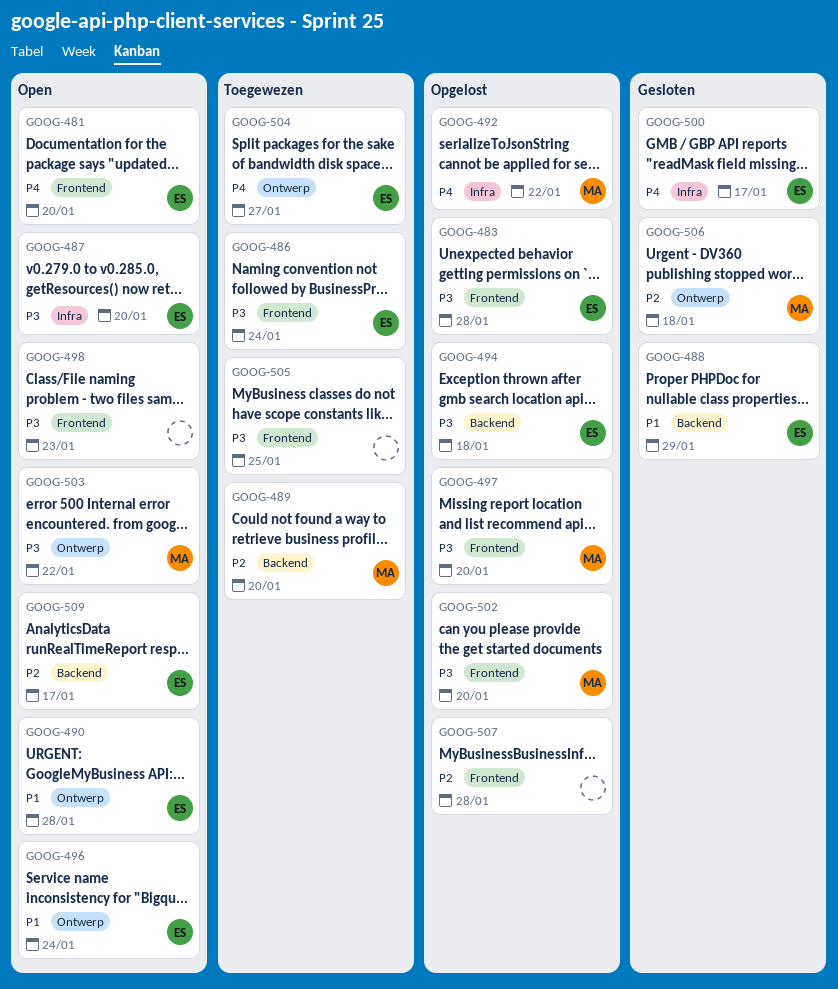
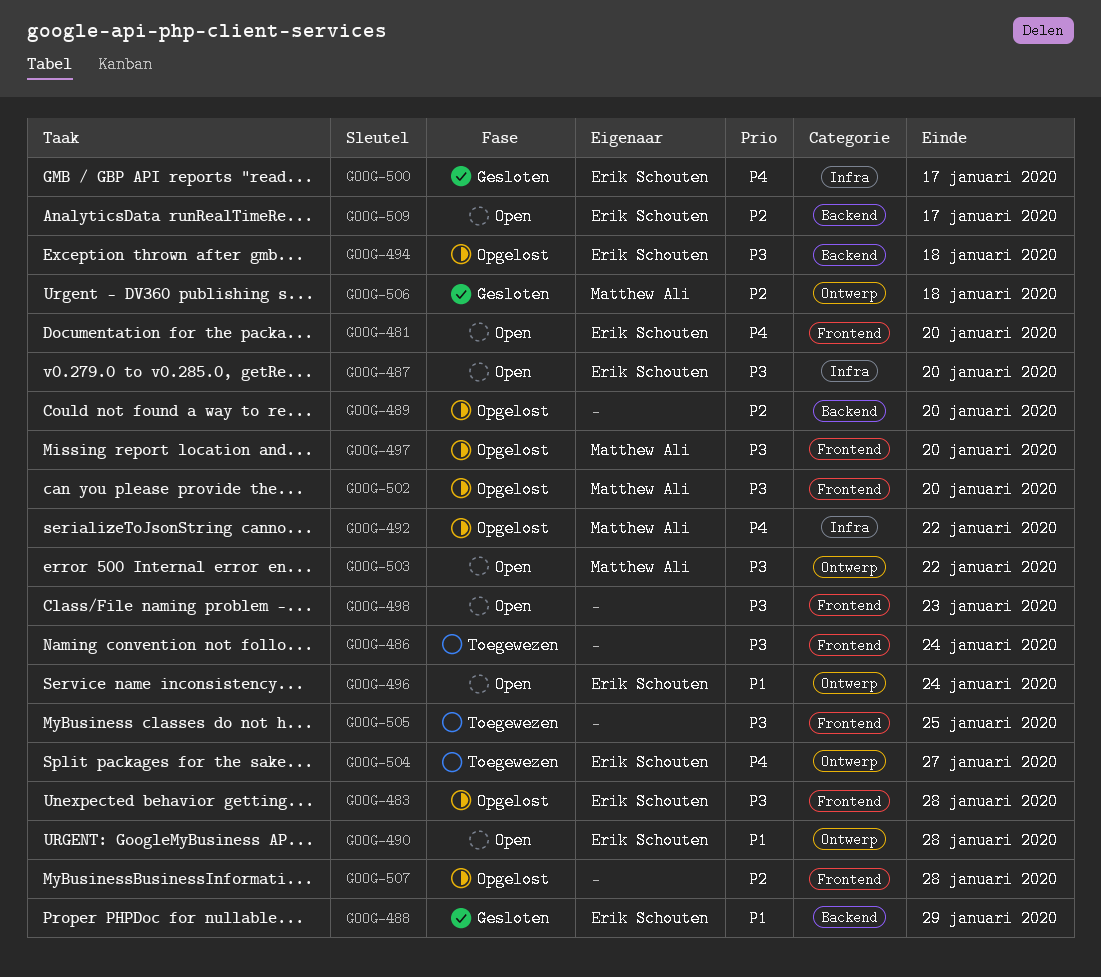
GOOG-486, owner: Erik Schouten -> none
GOOG-489, status: Toegewezen -> Opgelost
GOOG-489, owner: Matthew Ali -> none

